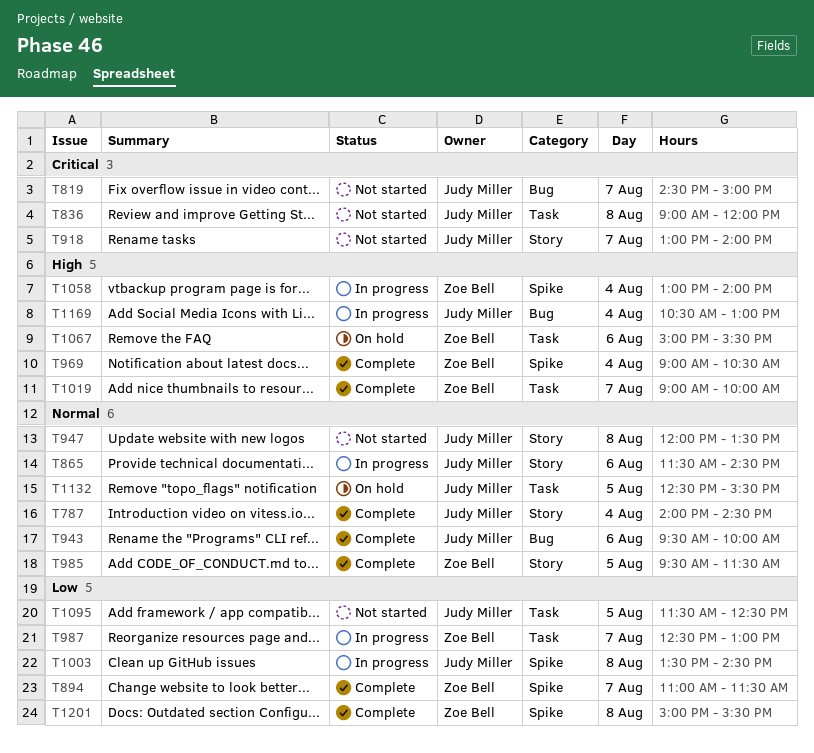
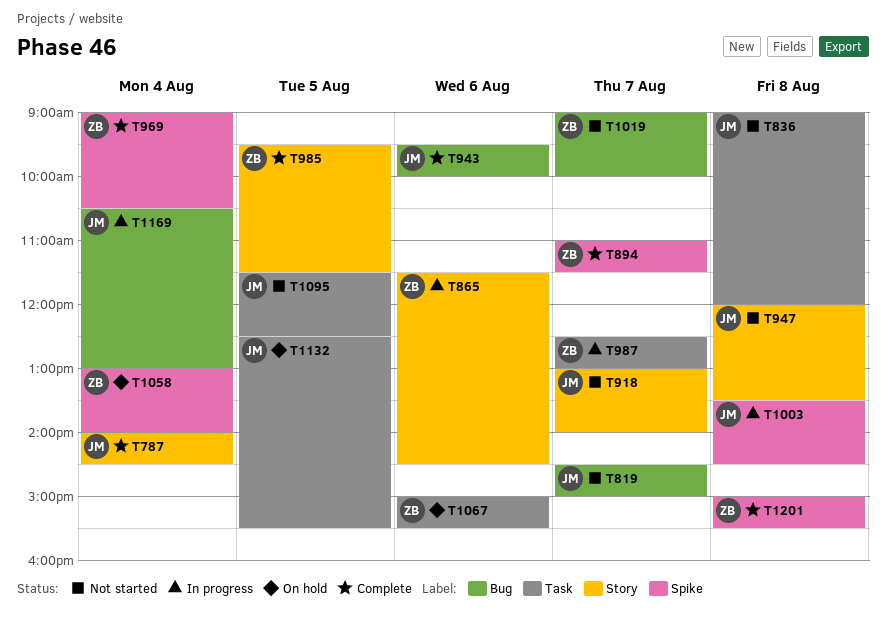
T865, owner: Judy Miller -> Zoe Bell
T1019, status: Complete -> Not started
T1019, label: Task -> Bug
T1058, status: In progress -> On hold

